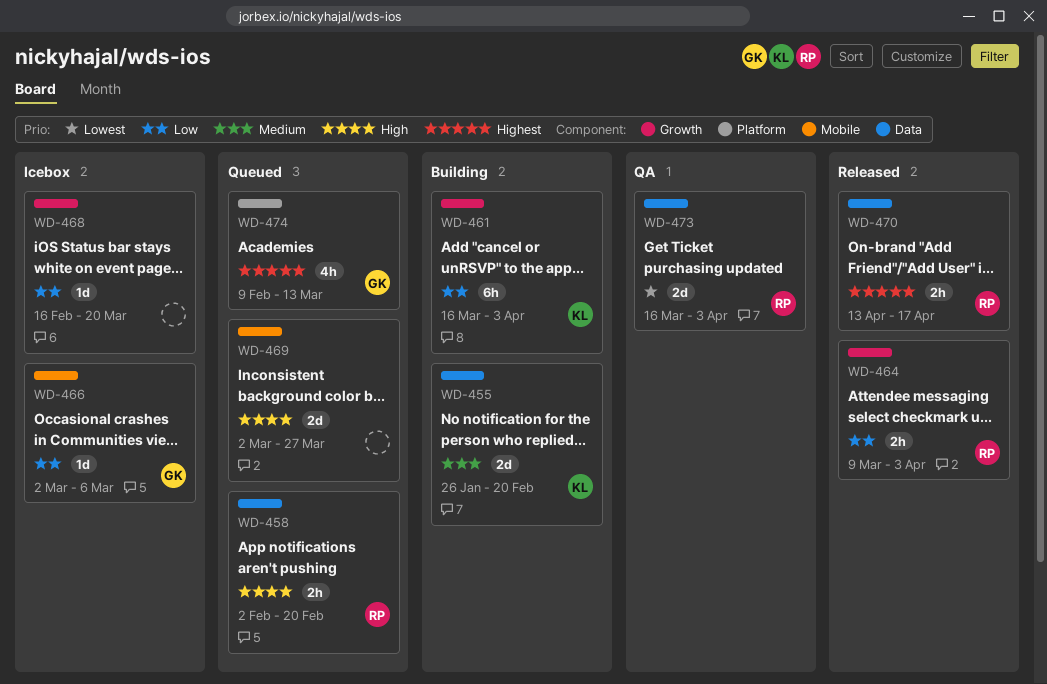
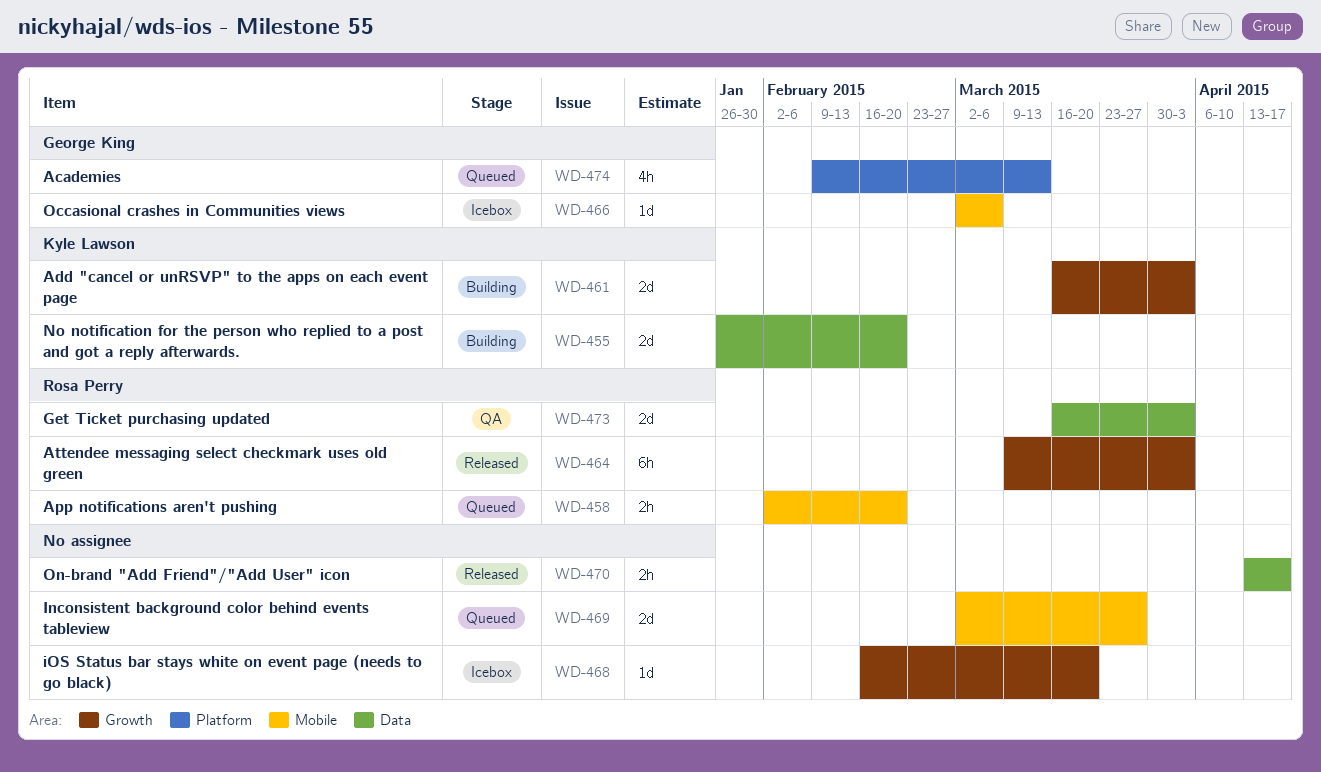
WD-458, label: Data -> Mobile
WD-461, estimate: 6h -> 2d
WD-464, estimate: 2h -> 6h
WD-470, owner: Rosa Perry -> none

